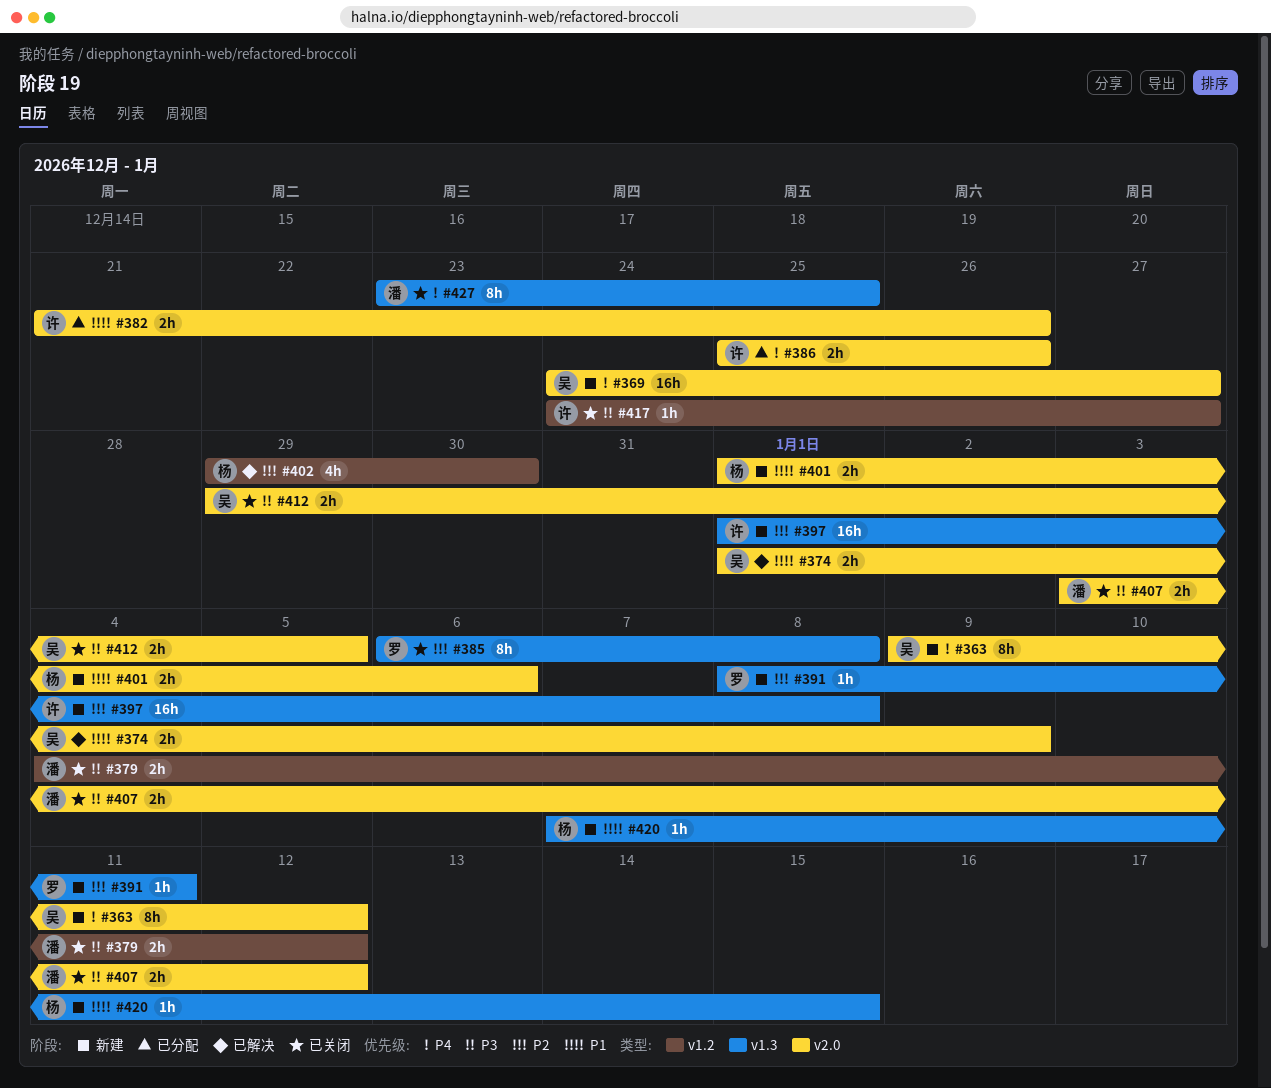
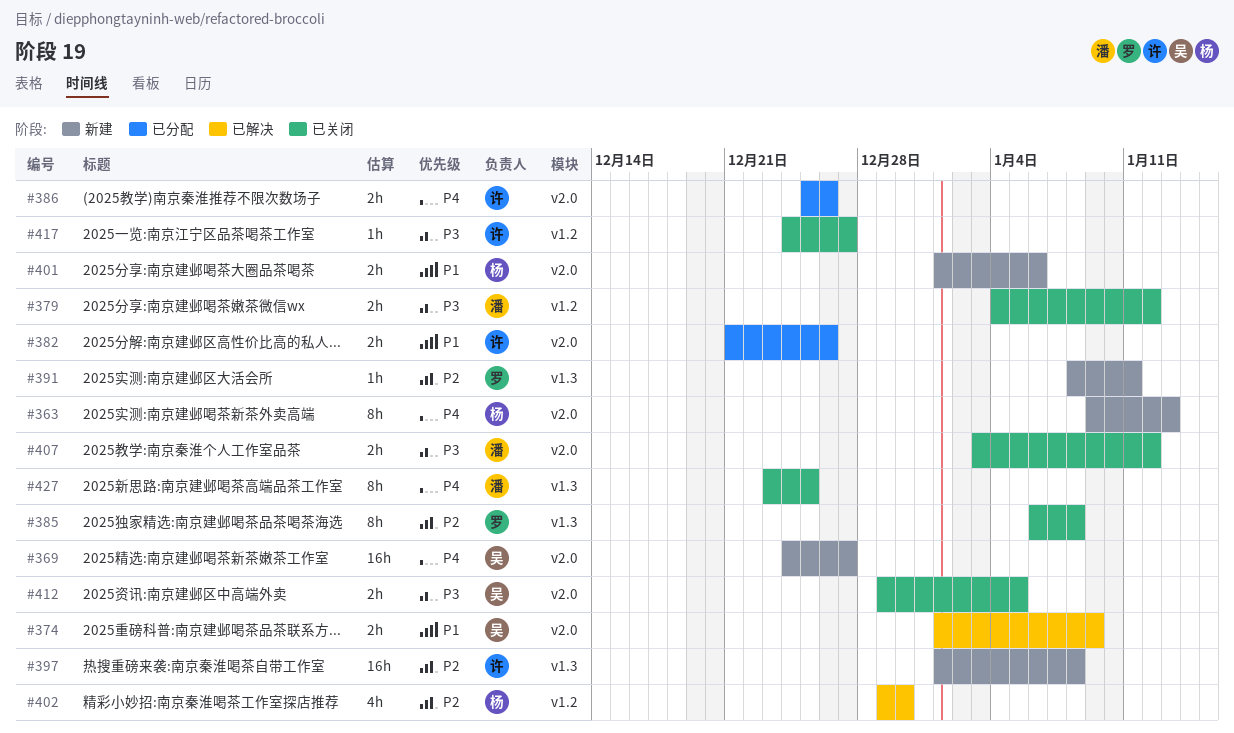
#363, owner: 吴 -> 杨
#363, due: Jan 12 -> Jan 13
#420: present -> none

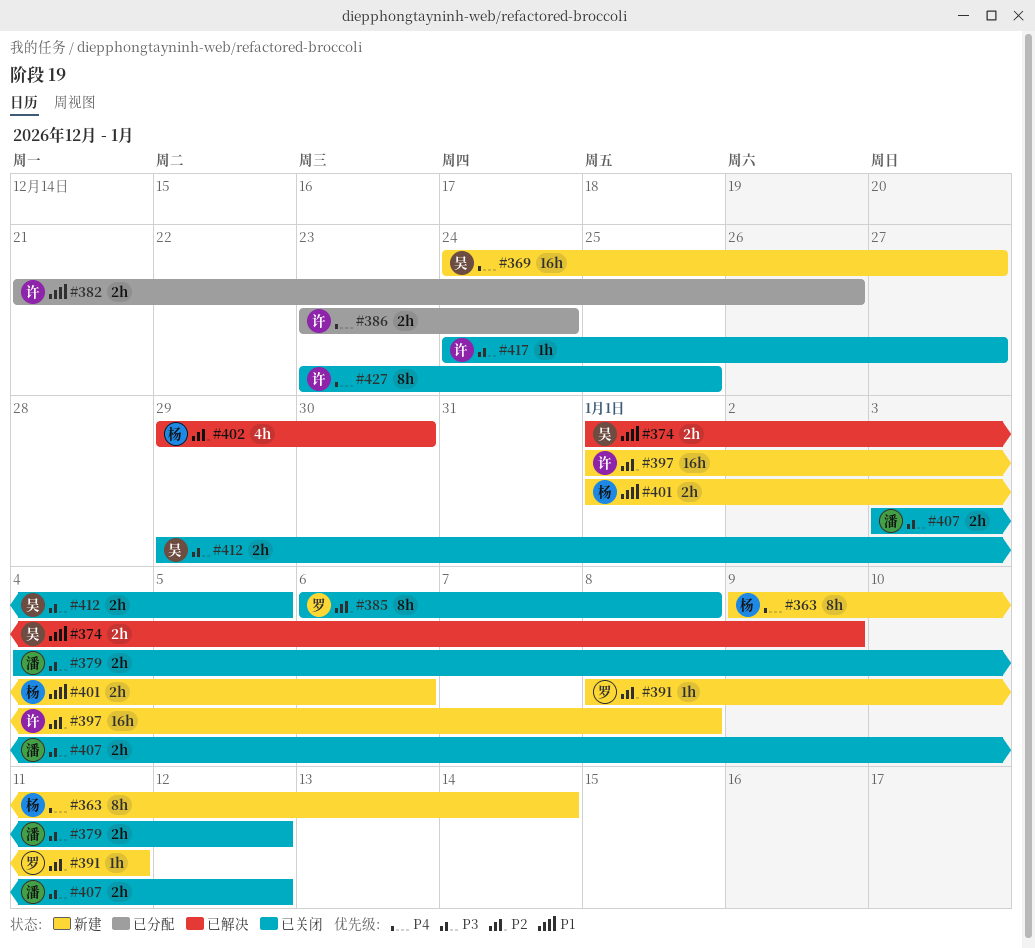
#363, due: Jan 13 -> Jan 14
#386, start: Dec 25 -> Dec 23
#386, due: Dec 26 -> Dec 24
#427, owner: 潘 -> 许

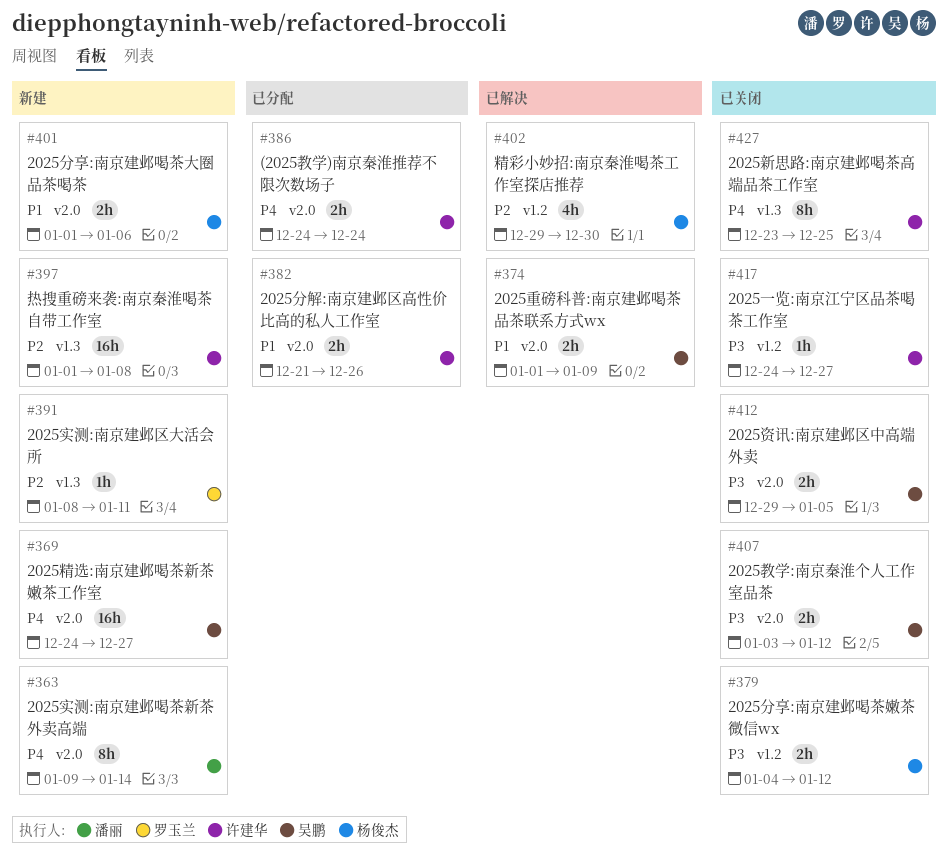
#363, owner: 杨俊杰 -> 潘丽
#379, owner: 潘丽 -> 杨俊杰
#385: present -> none
#386, start: Dec 23 -> Dec 24
#407, owner: 潘丽 -> 吴鹏

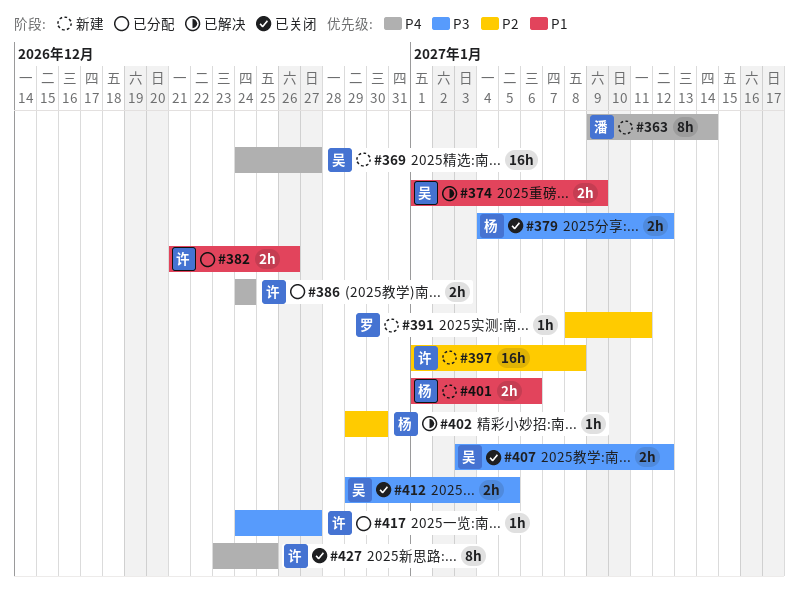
#402, estimate: 4h -> 1h
#417, status: 已关闭 -> 已分配

